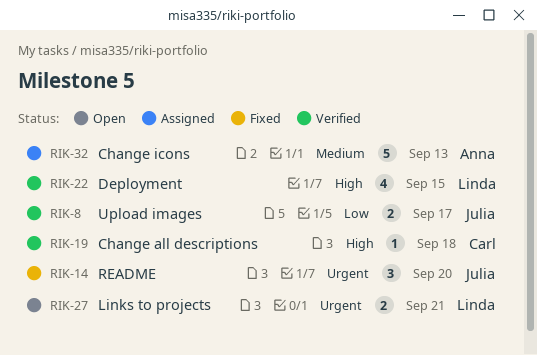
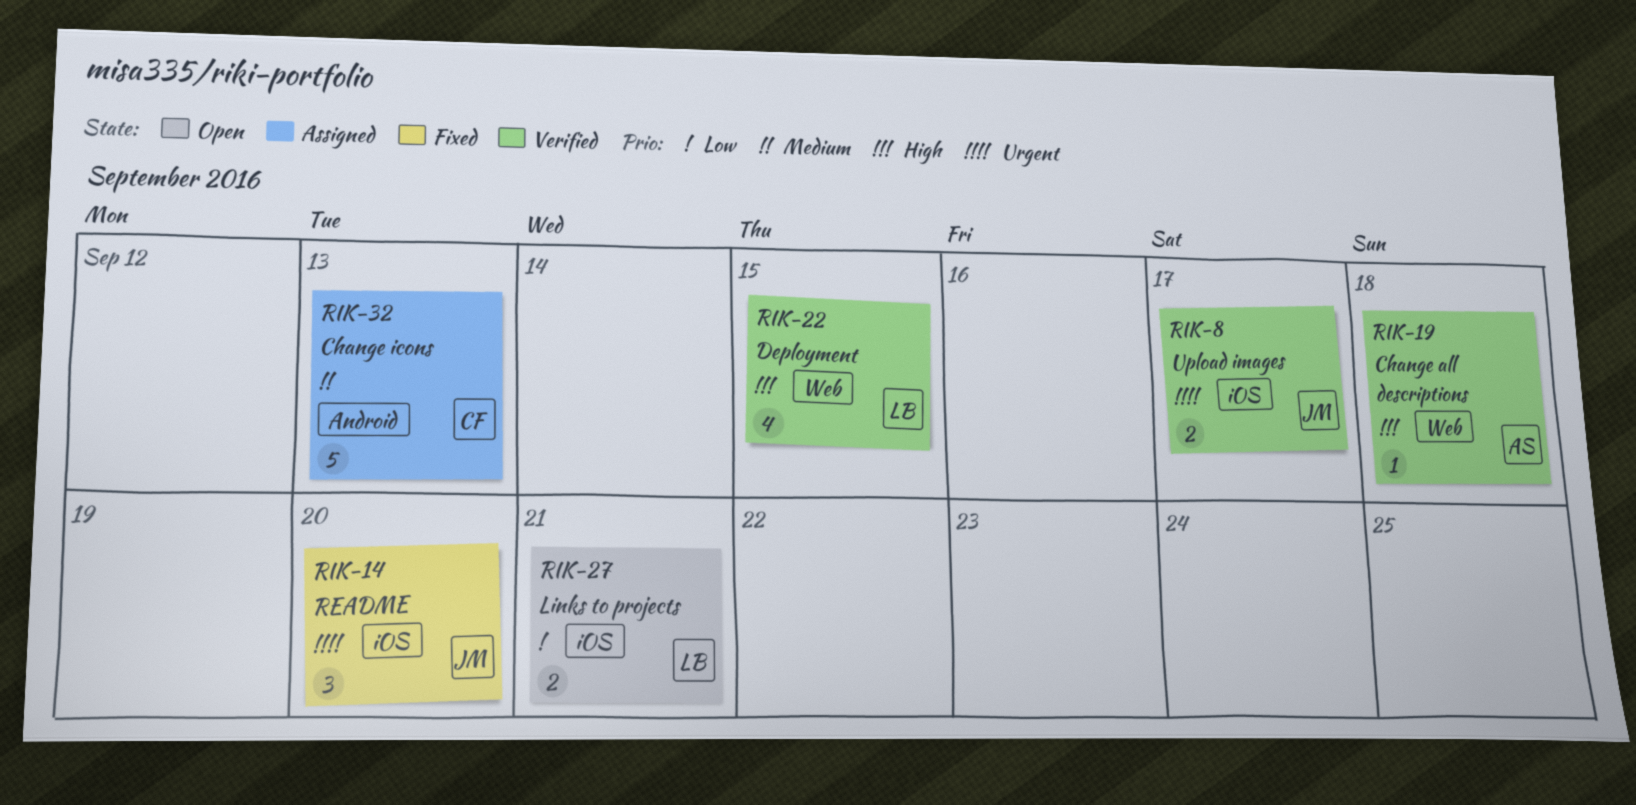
RIK-8, priority: Low -> Urgent
RIK-19, owner: Carl -> Anna
RIK-27, priority: Urgent -> Low
RIK-32, owner: Anna -> Carl

